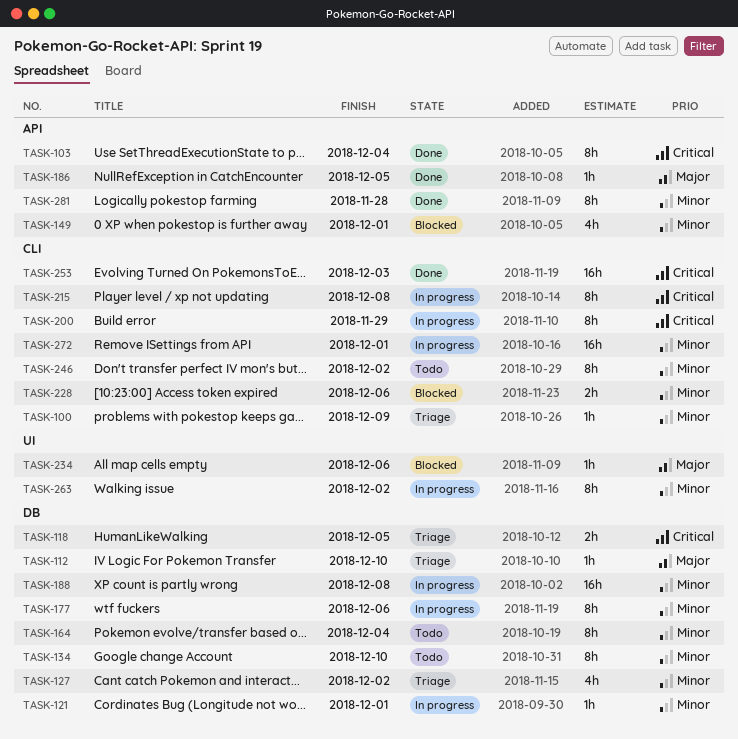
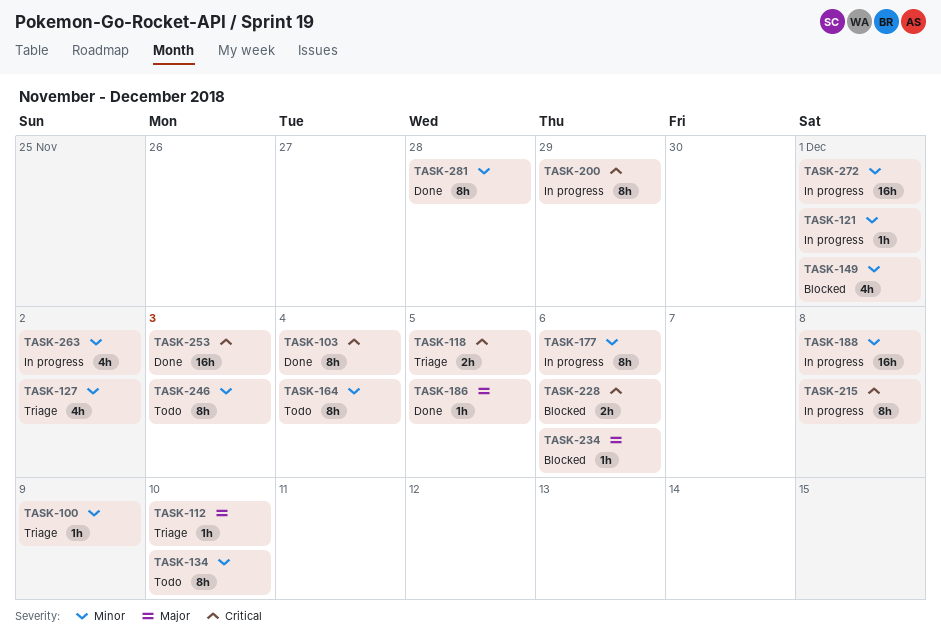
TASK-228, priority: Minor -> Critical
TASK-246, due: Dec 2 -> Dec 3
TASK-263, estimate: 8h -> 4h

